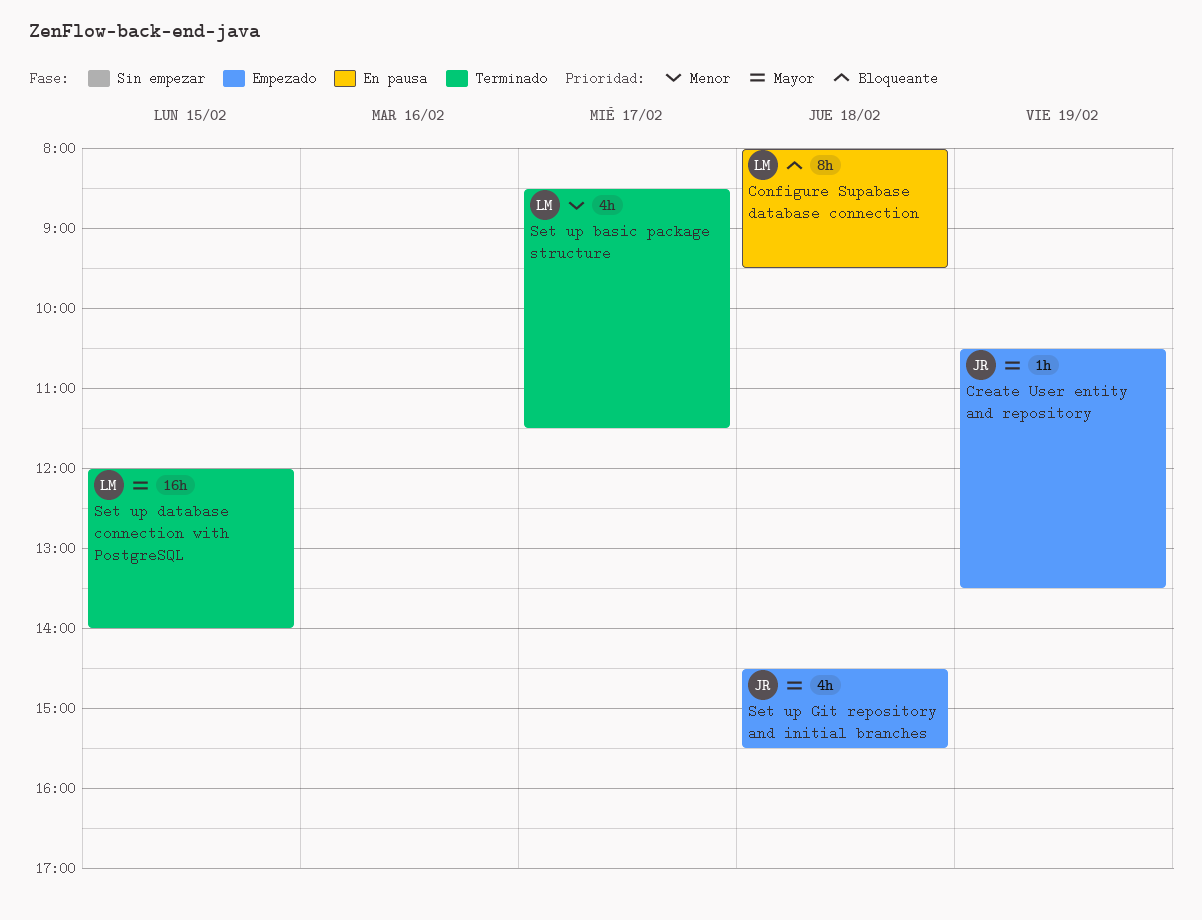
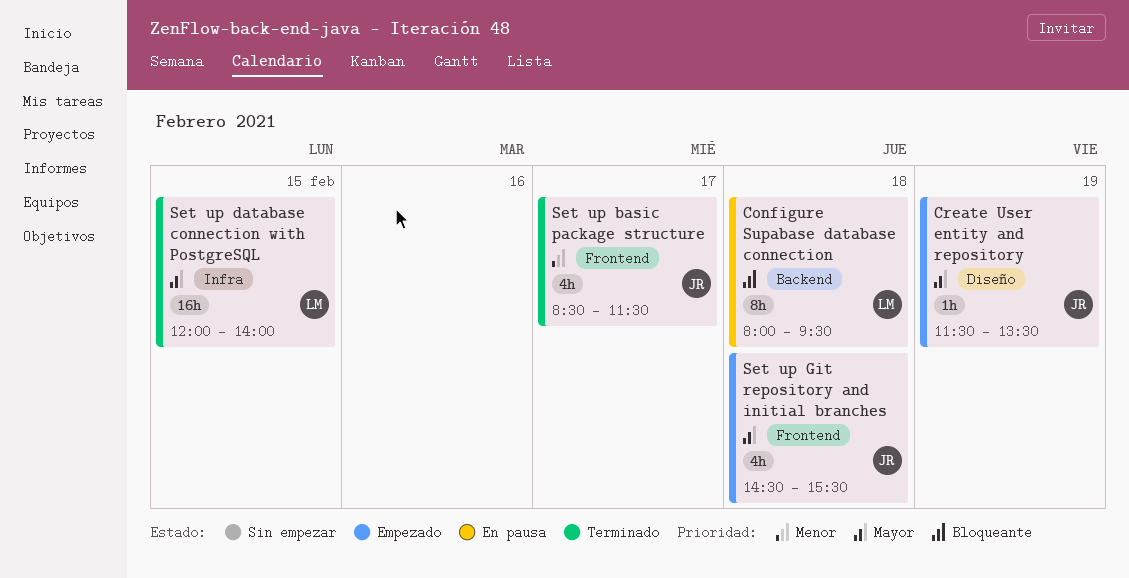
Create User entity and repository, begins: 10:30 -> 11:30
Set up basic package structure, owner: LM -> JR

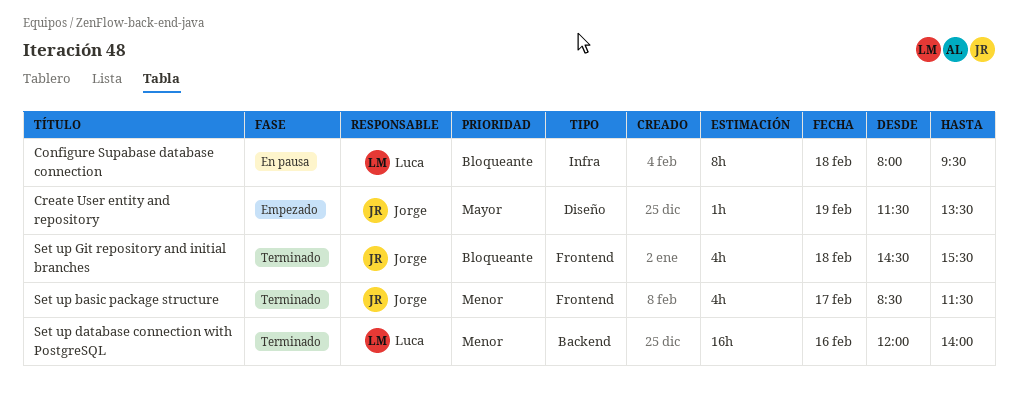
Configure Supabase database connection, label: Backend -> Infra
Set up database connection with PostgreSQL, priority: Mayor -> Menor
Set up database connection with PostgreSQL, label: Infra -> Backend
Set up database connection with PostgreSQL, day: Feb 15 -> Feb 16
Set up Git repository and initial branches, status: Empezado -> Terminado
Set up Git repository and initial branches, priority: Mayor -> Bloqueante

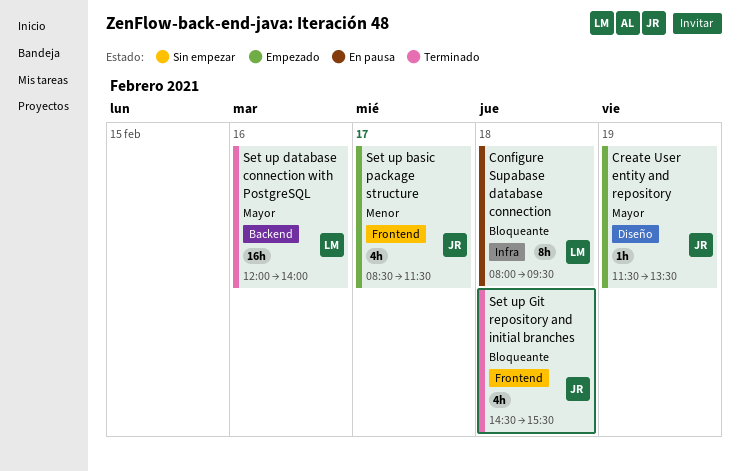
Set up basic package structure, status: Terminado -> Empezado
Set up database connection with PostgreSQL, priority: Menor -> Mayor

